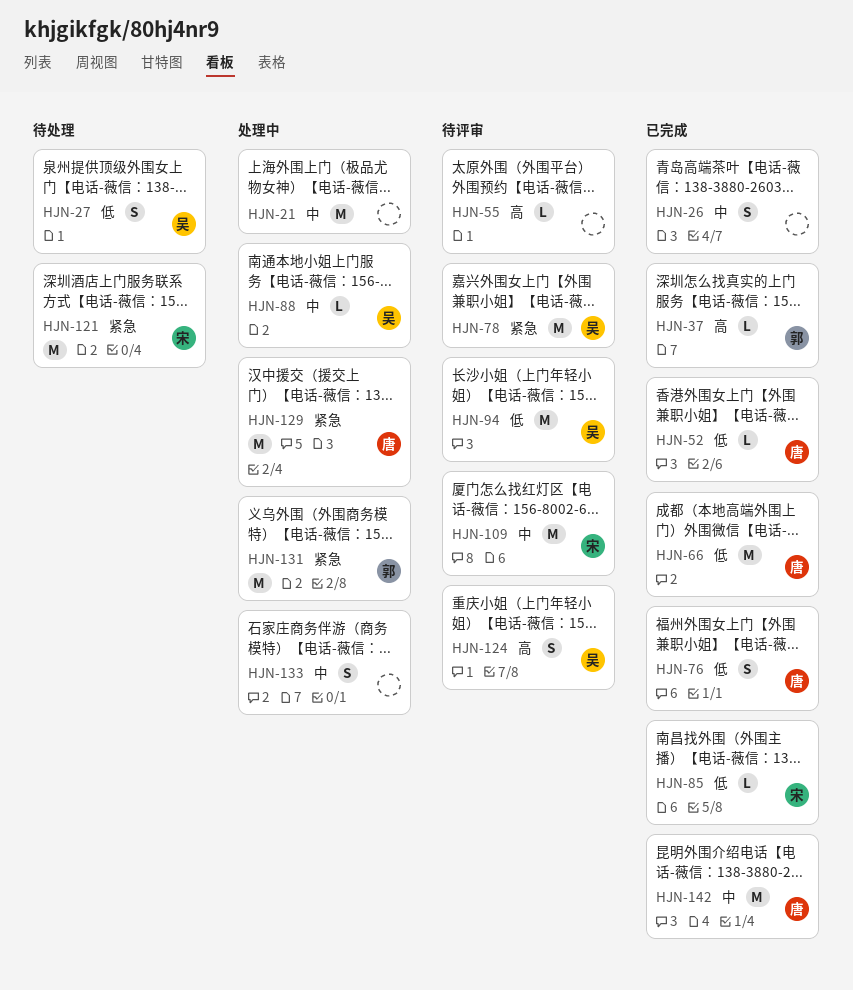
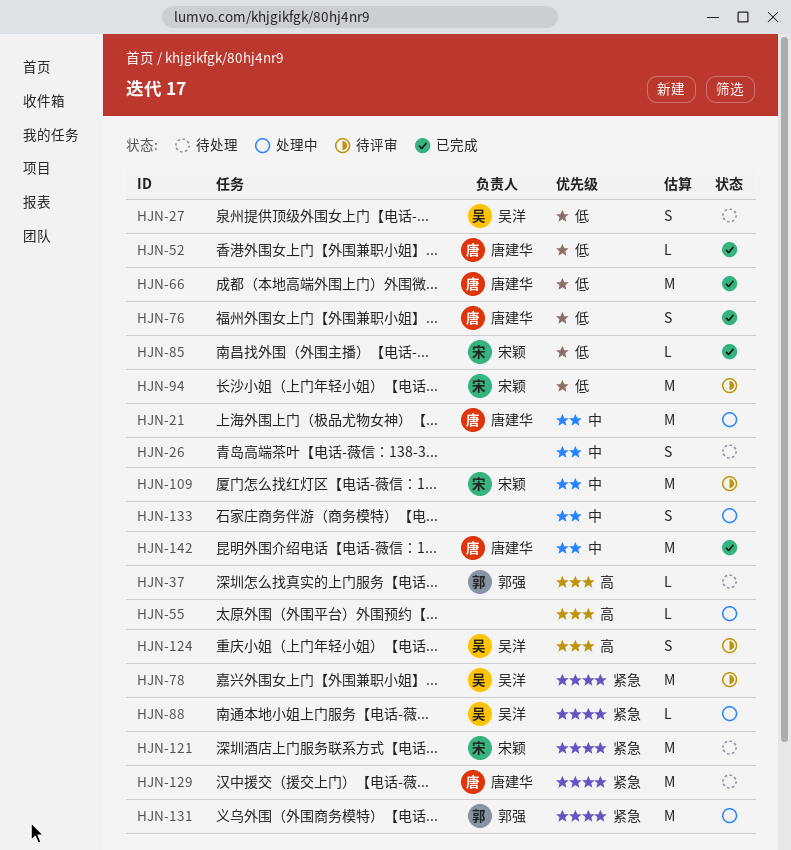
HJN-21, owner: none -> 唐建华
HJN-26, status: 已完成 -> 待处理
HJN-37, status: 已完成 -> 待处理
HJN-55, status: 待评审 -> 处理中
HJN-88, priority: 中 -> 紧急
HJN-94, owner: 吴洋 -> 宋颖
HJN-129, status: 处理中 -> 待处理

